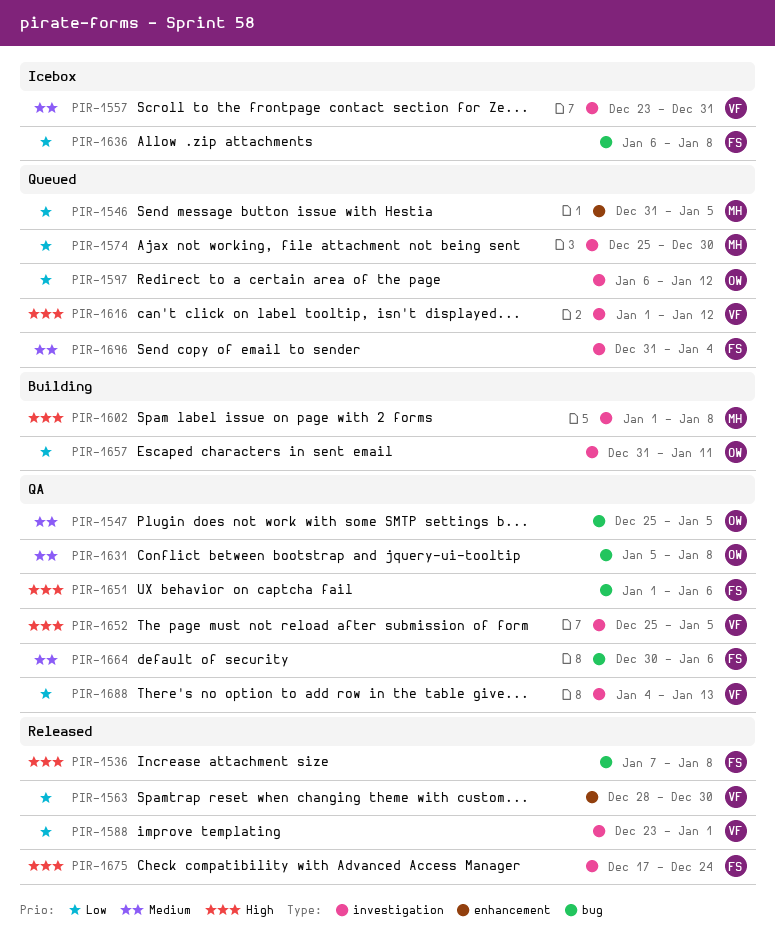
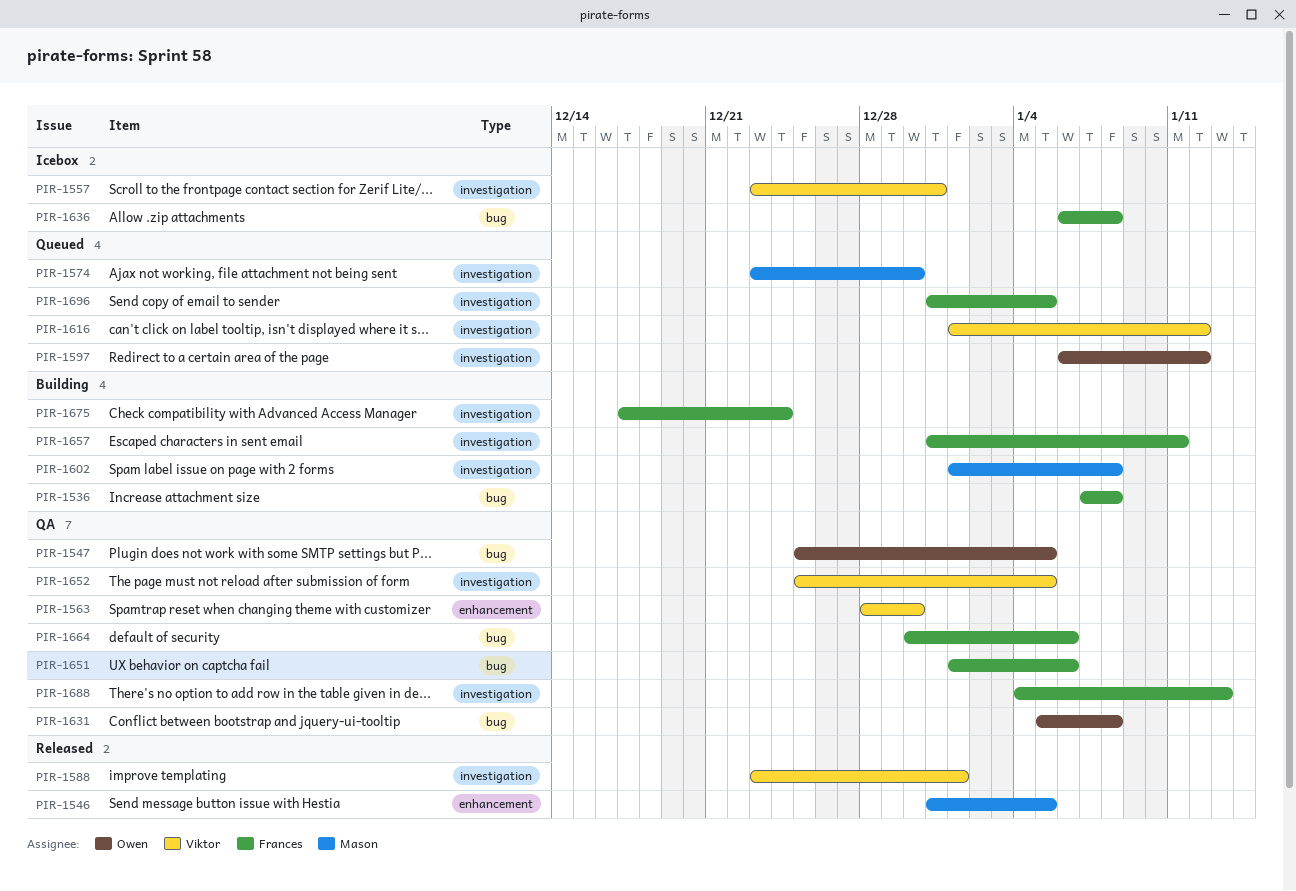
PIR-1536, status: Released -> Building
PIR-1546, status: Queued -> Released
PIR-1563, status: Released -> QA
PIR-1574, start: Dec 25 -> Dec 23
PIR-1657, owner: Owen -> Frances
PIR-1675, status: Released -> Building
PIR-1688, owner: Viktor -> Frances
PIR-1696, due: Jan 4 -> Jan 5

